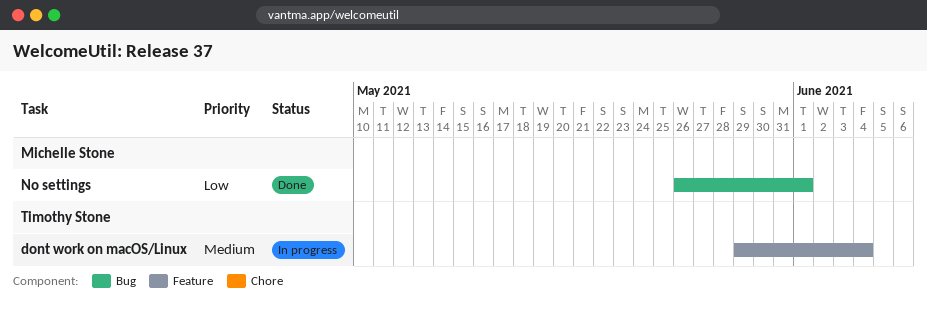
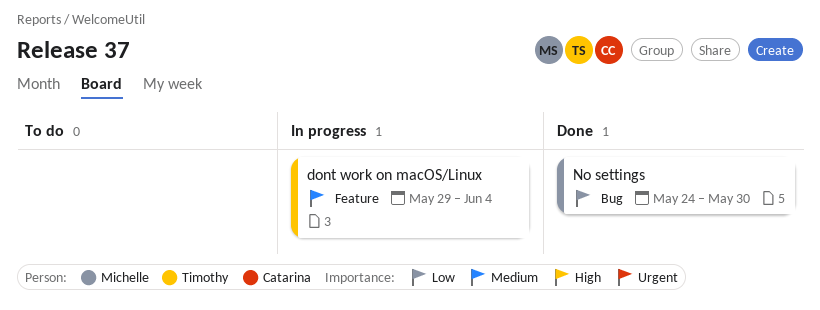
No settings, start: May 26 -> May 24
No settings, due: Jun 1 -> May 30

